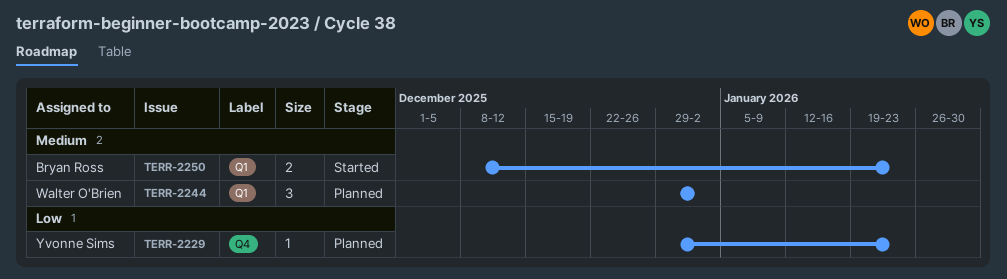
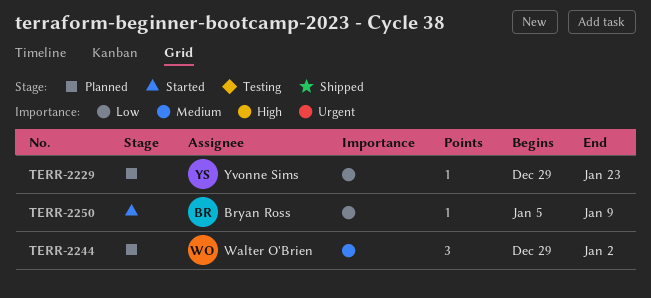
TERR-2250, priority: Medium -> Low
TERR-2250, estimate: 2 -> 1
TERR-2250, start: Dec 8 -> Jan 5
TERR-2250, due: Jan 23 -> Jan 9

